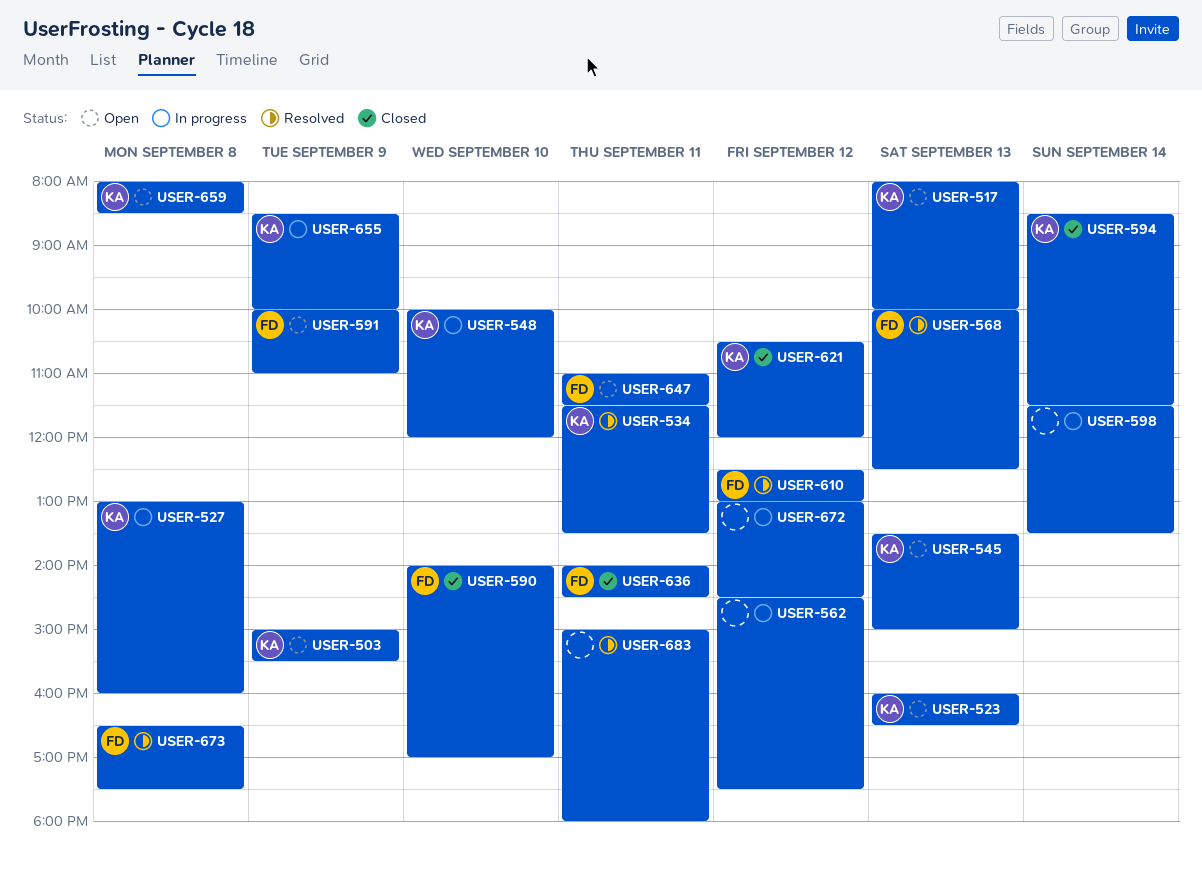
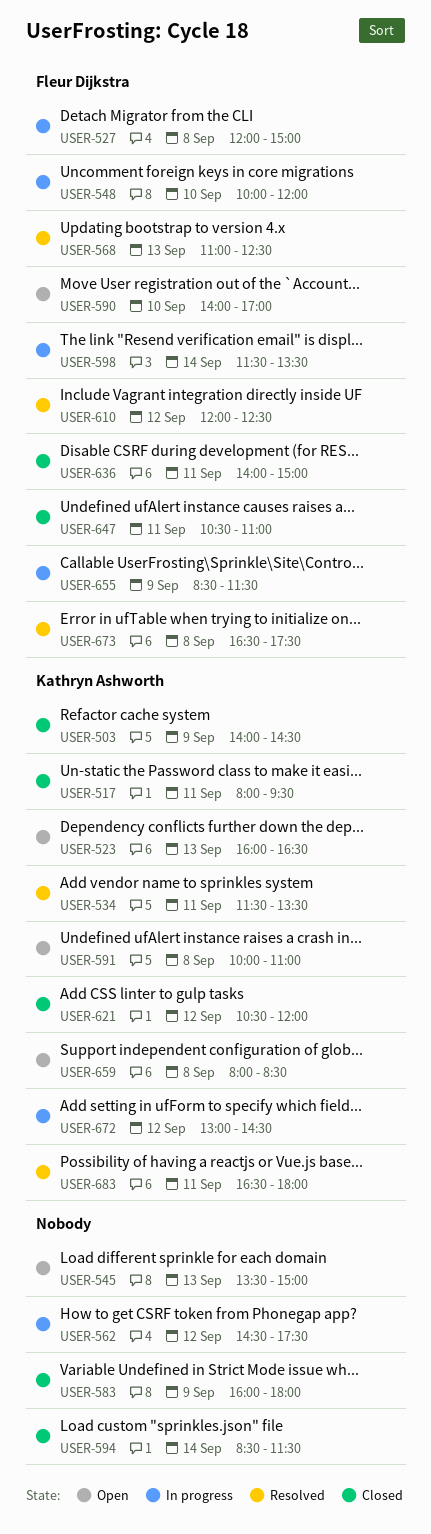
USER-503, status: Open -> Closed
USER-503, begins: 15:00 -> 14:00
USER-503, ends: 15:30 -> 14:30
USER-517, status: Open -> Closed
USER-517, day: Sep 13 -> Sep 11
USER-517, ends: 10:00 -> 09:30
USER-527, owner: Kathryn Ashworth -> Fleur Dijkstra
USER-527, begins: 13:00 -> 12:00
USER-527, ends: 16:00 -> 15:00
USER-545, owner: Kathryn Ashworth -> none
USER-548, owner: Kathryn Ashworth -> Fleur Dijkstra
USER-568, begins: 10:00 -> 11:00
USER-583: none -> present
USER-590, status: Closed -> Open
USER-591, owner: Fleur Dijkstra -> Kathryn Ashworth
USER-591, day: Sep 9 -> Sep 8
USER-594, owner: Kathryn Ashworth -> none
USER-598, owner: none -> Fleur Dijkstra
USER-610, begins: 12:30 -> 12:00
USER-610, ends: 13:00 -> 12:30
USER-636, ends: 14:30 -> 15:00
USER-647, status: Open -> Closed
USER-647, begins: 11:00 -> 10:30
USER-647, ends: 11:30 -> 11:00
USER-655, owner: Kathryn Ashworth -> Fleur Dijkstra
USER-655, ends: 10:00 -> 11:30
USER-672, owner: none -> Kathryn Ashworth
USER-683, owner: none -> Kathryn Ashworth
USER-683, begins: 15:00 -> 16:30

